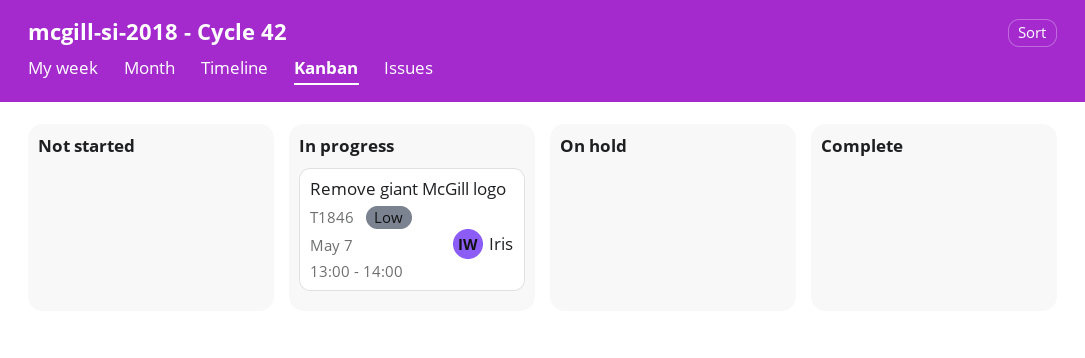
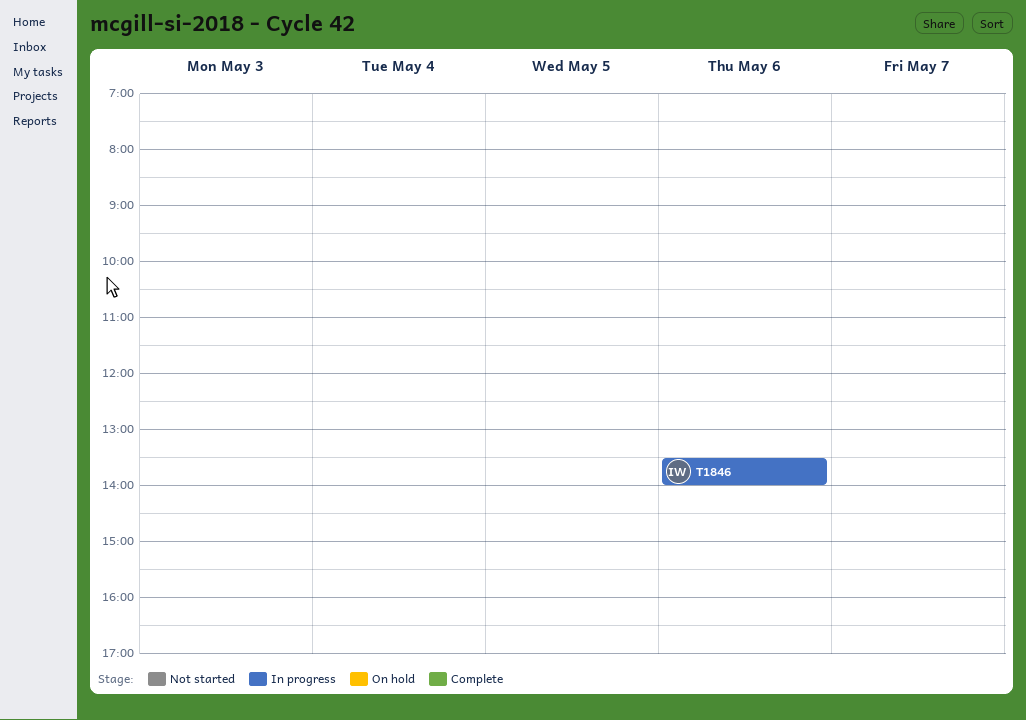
T1846, day: May 7 -> May 6
T1846, begins: 13:00 -> 13:30

